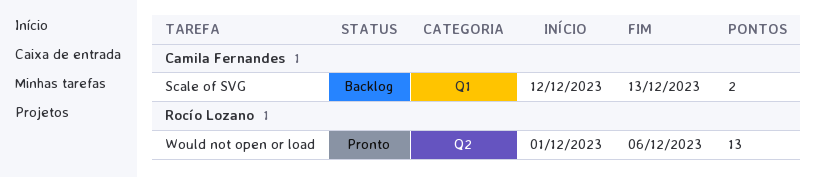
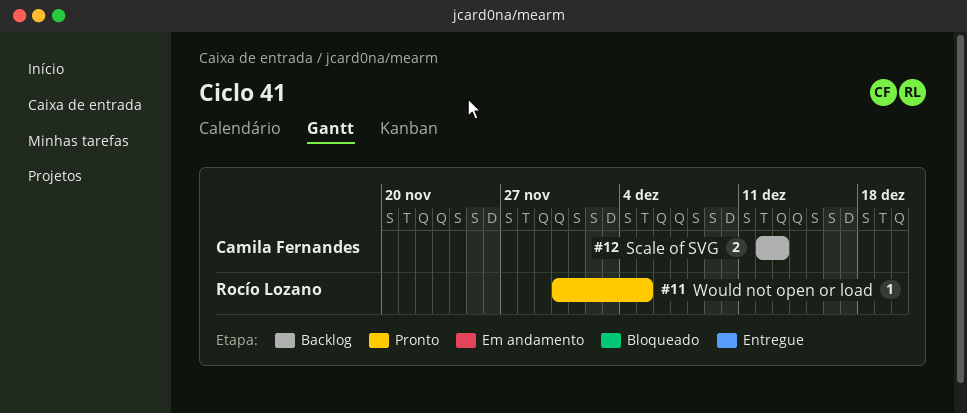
Would not open or load, estimate: 13 -> 1
Would not open or load, start: Dec 1 -> Nov 30
Would not open or load, due: Dec 6 -> Dec 5

